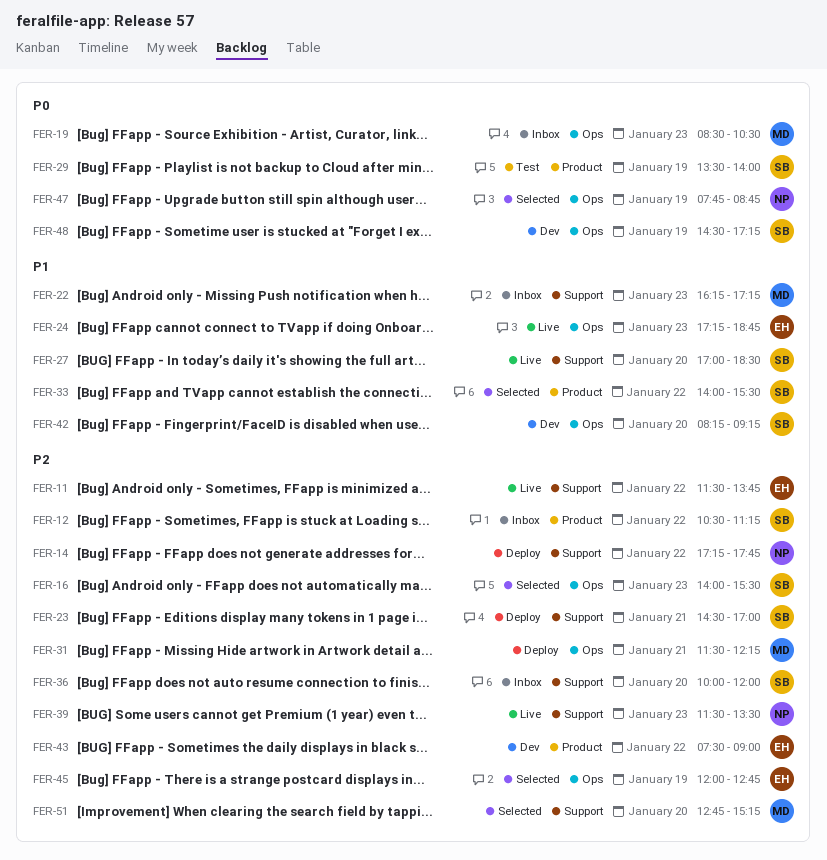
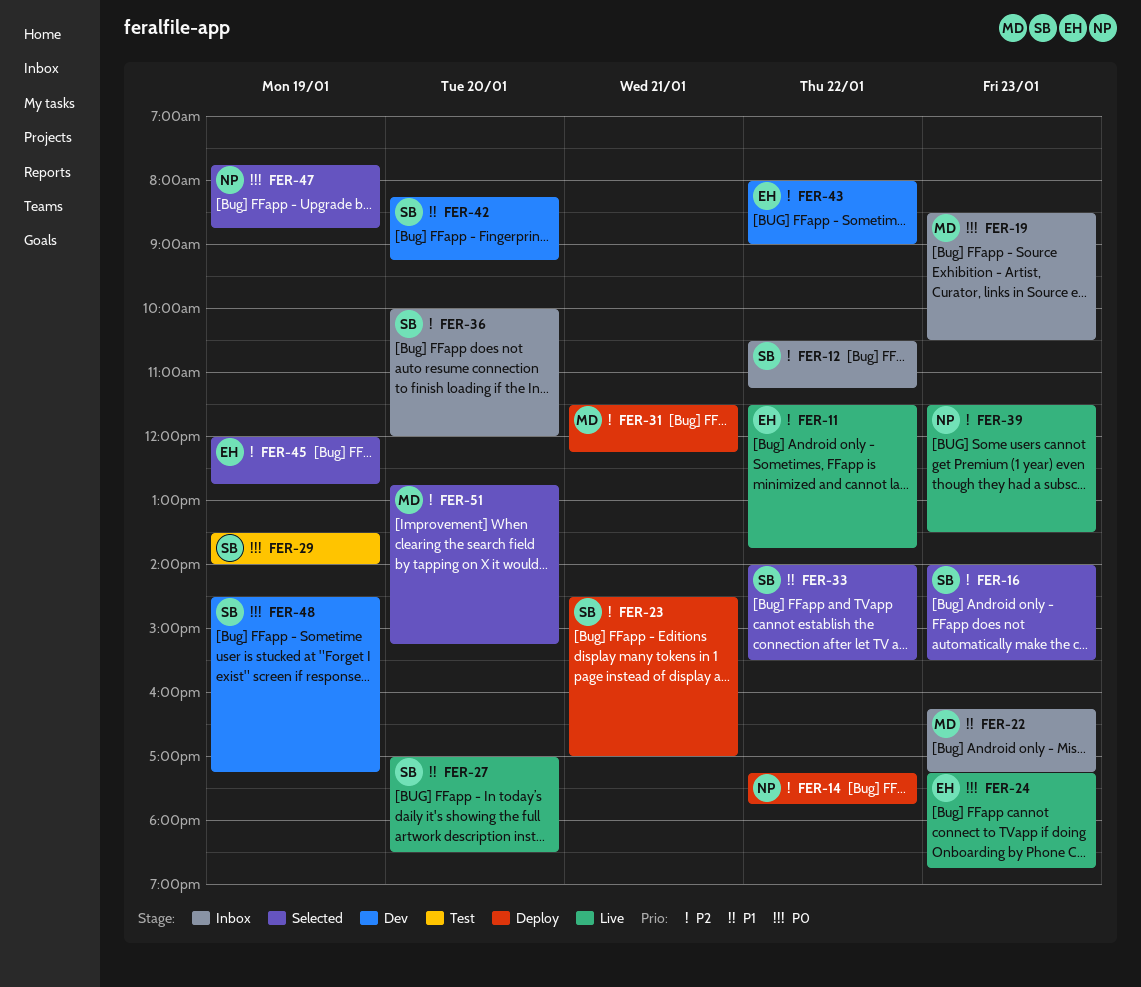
FER-24, priority: P1 -> P0
FER-43, begins: 07:30 -> 08:00

